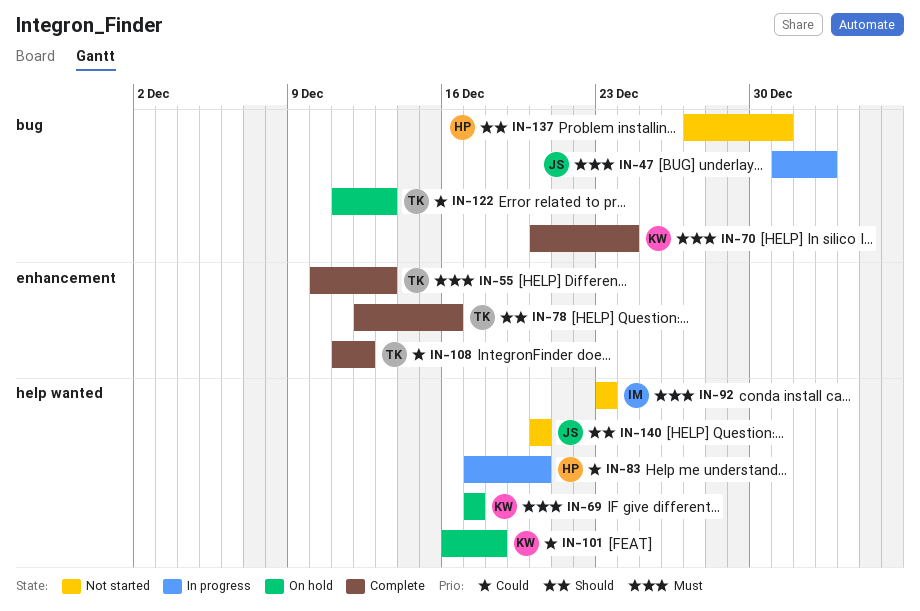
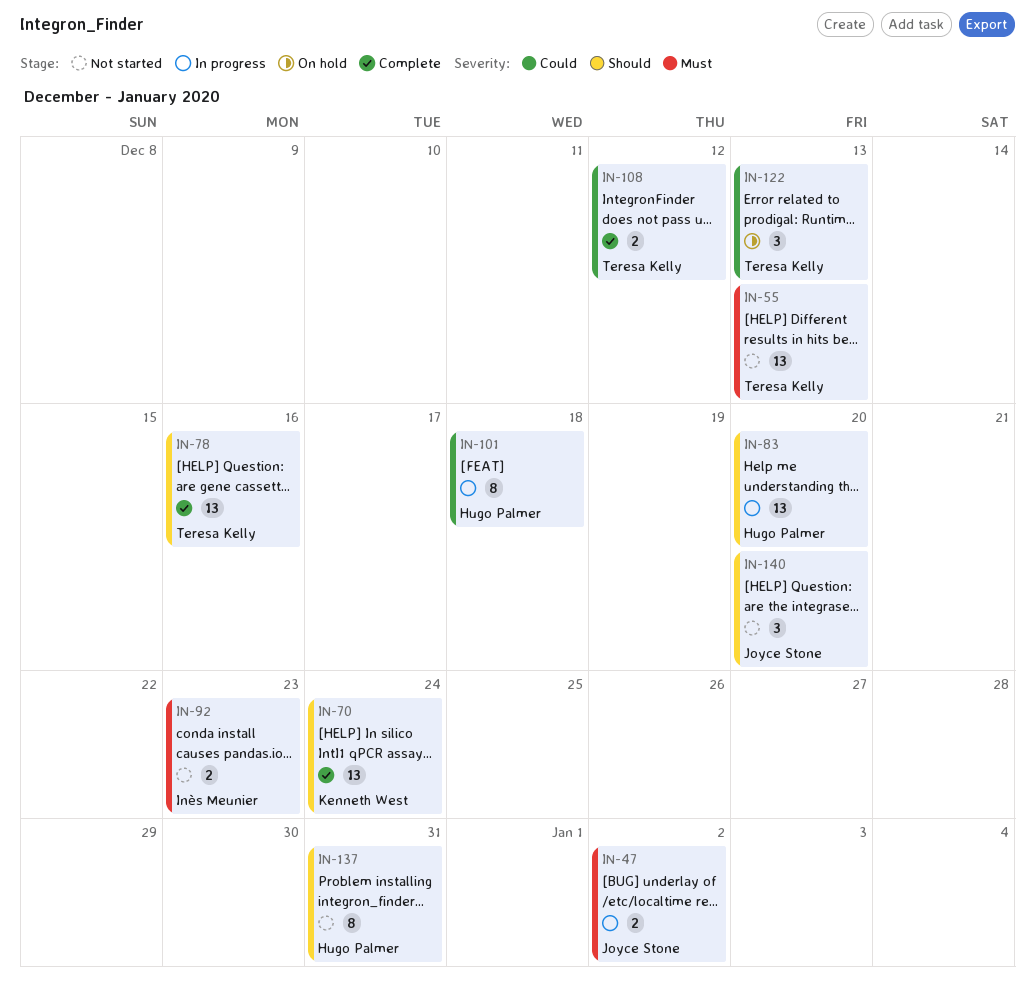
IN-55, status: Complete -> Not started
IN-69: present -> none
IN-70, priority: Must -> Should
IN-83, priority: Could -> Should
IN-101, status: On hold -> In progress
IN-101, owner: Kenneth West -> Hugo Palmer

